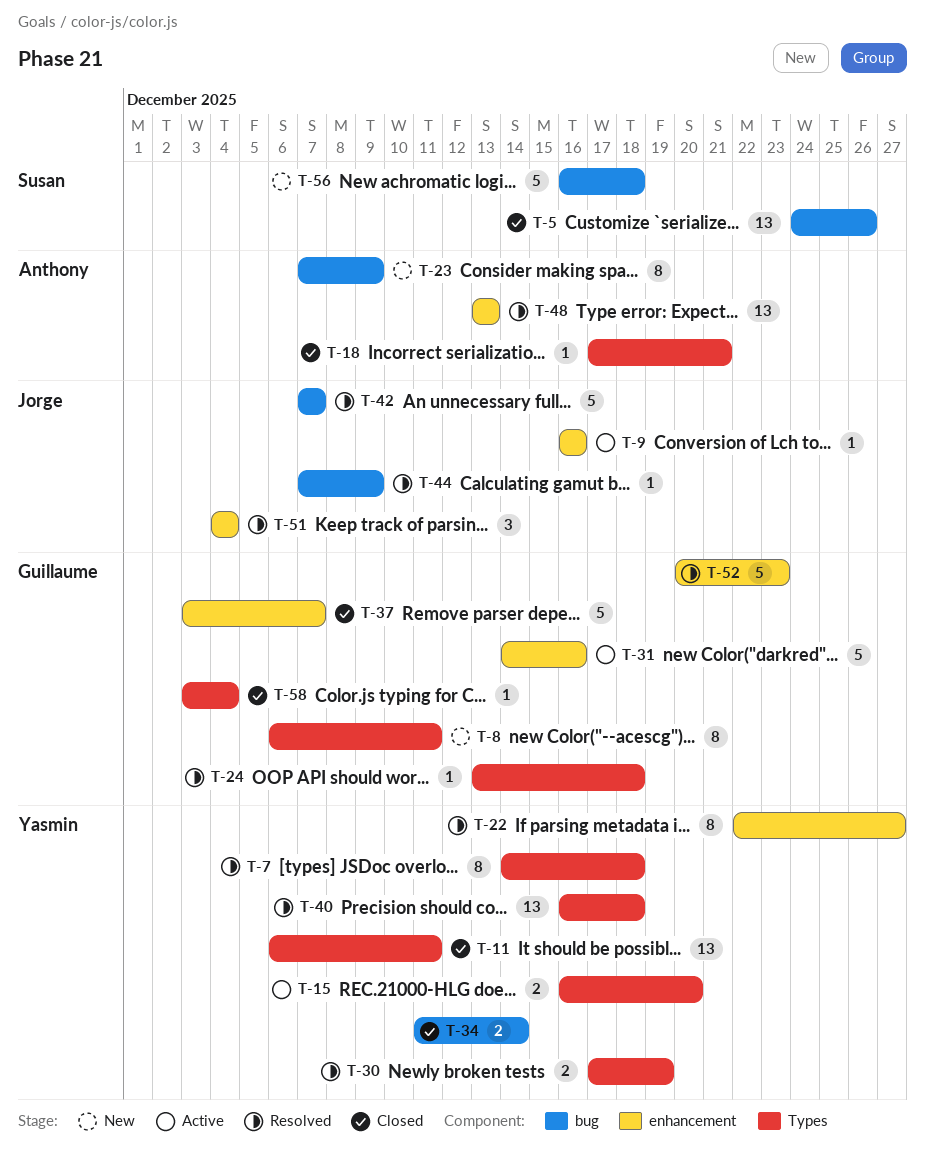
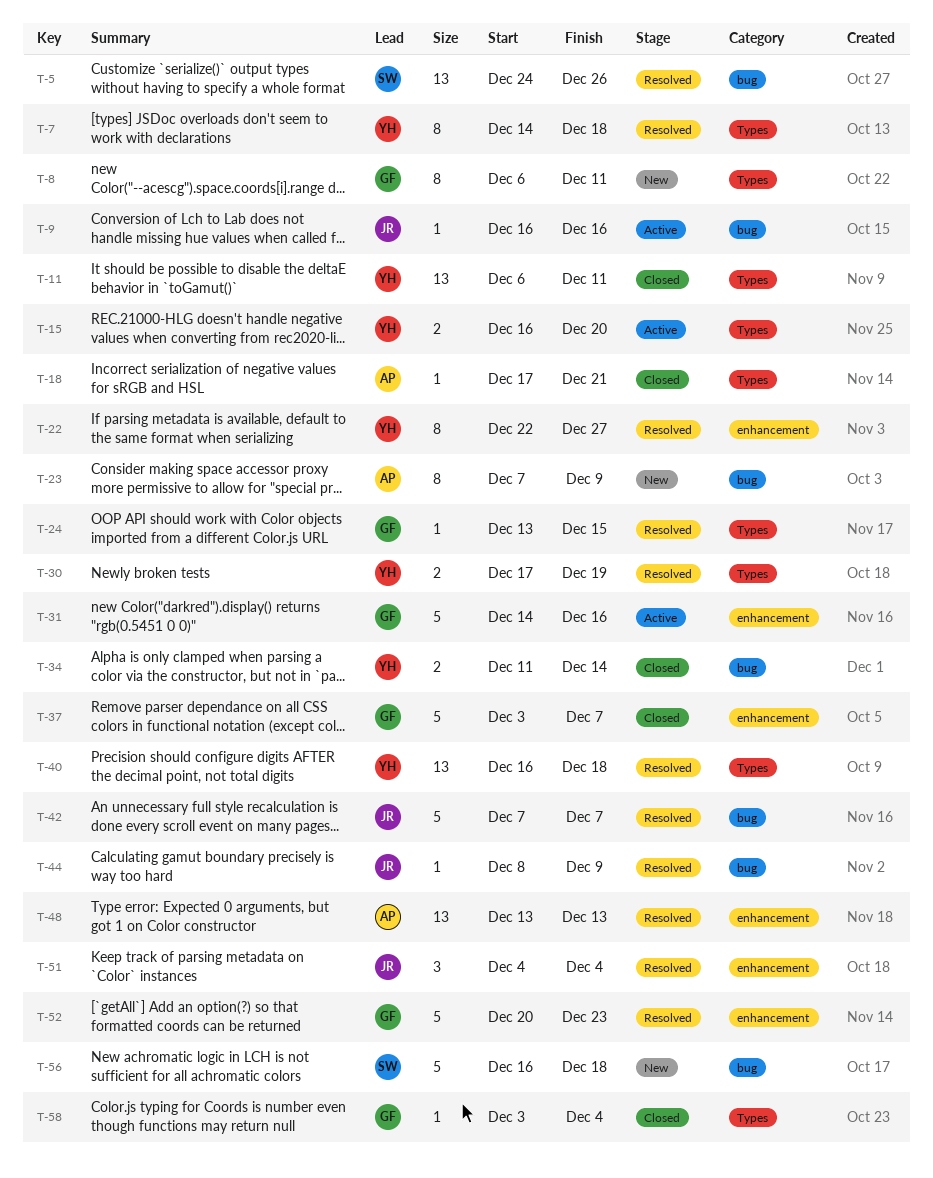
T-5, status: Closed -> Resolved
T-9, label: enhancement -> bug
T-24, due: Dec 18 -> Dec 15
T-44, start: Dec 7 -> Dec 8

